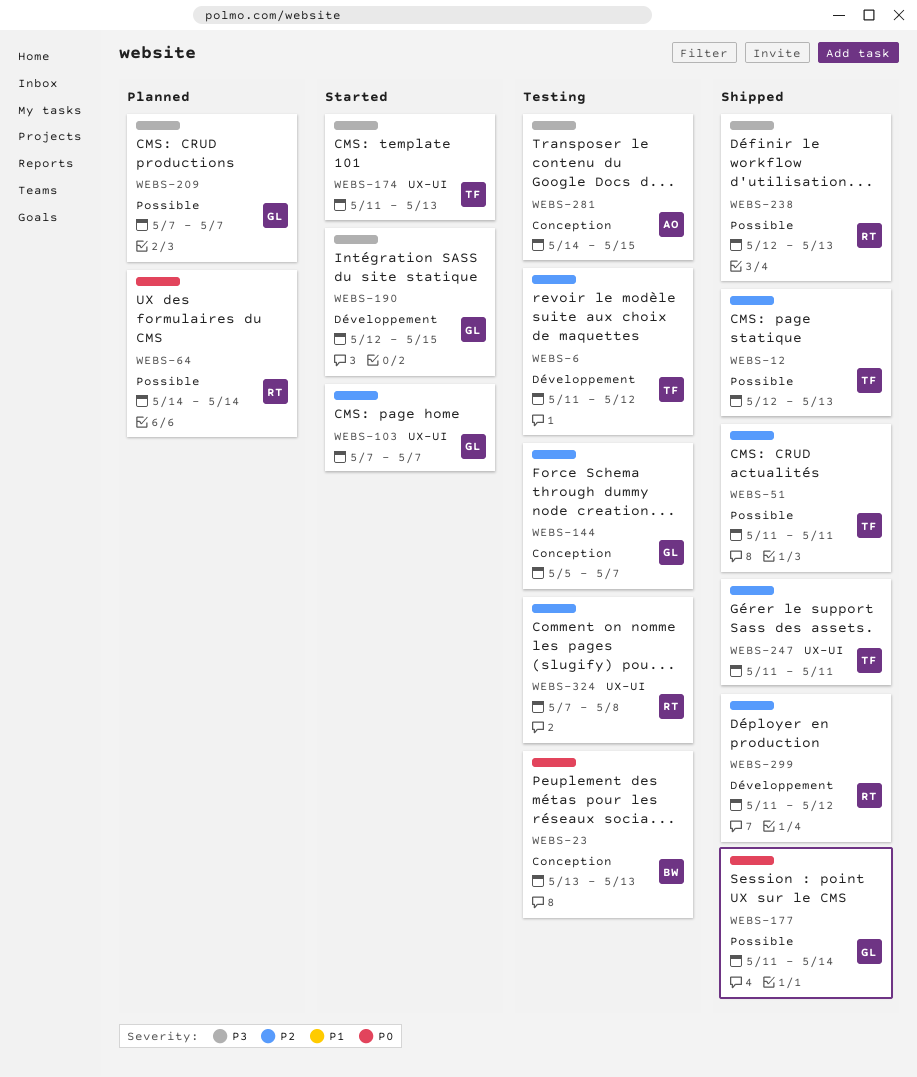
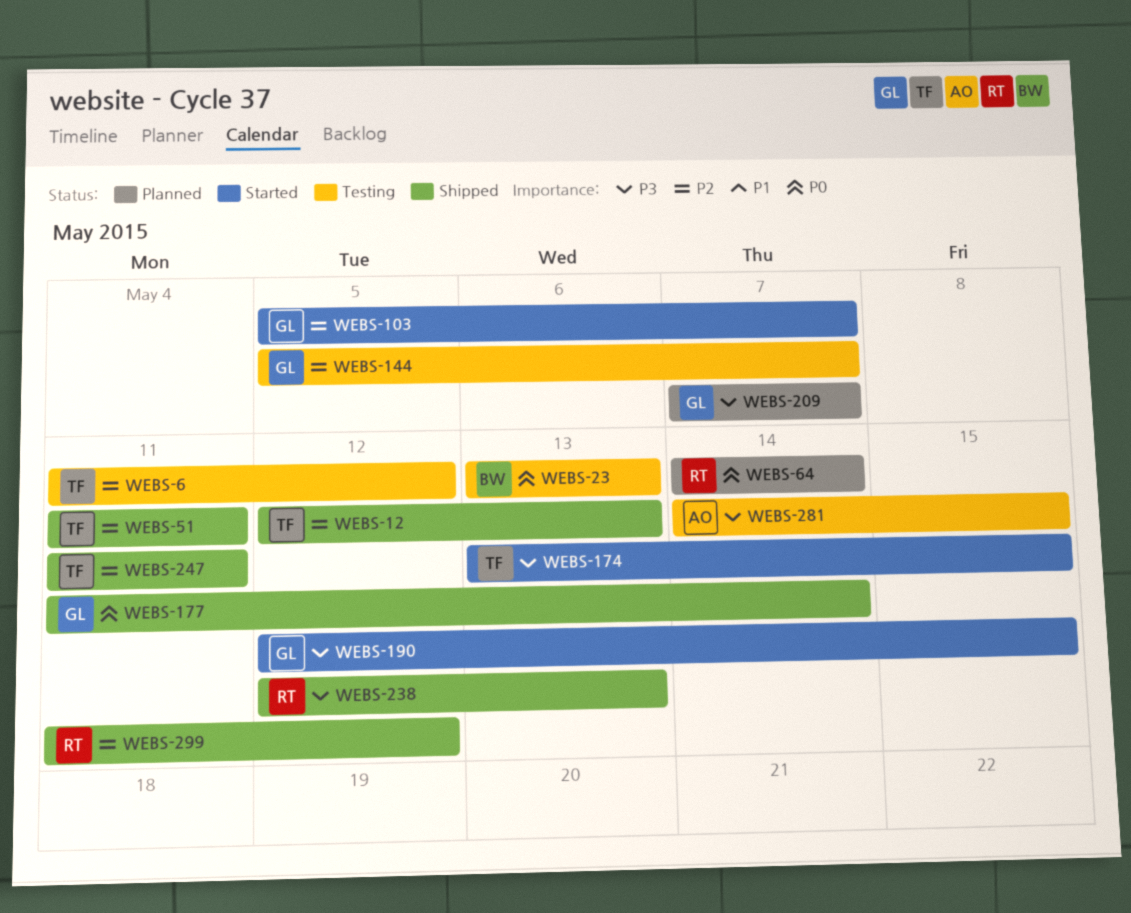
WEBS-103, start: May 7 -> May 5
WEBS-174, start: May 11 -> May 13
WEBS-174, due: May 13 -> May 15
WEBS-324: present -> none

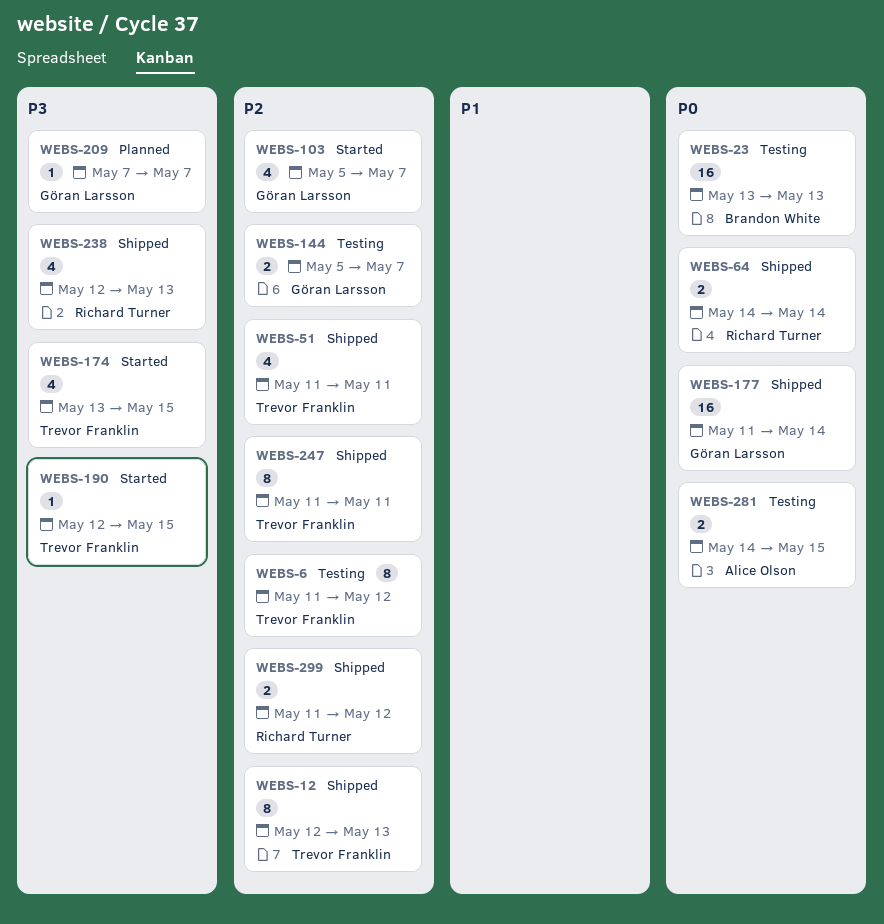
WEBS-64, status: Planned -> Shipped
WEBS-190, owner: Göran Larsson -> Trevor Franklin
WEBS-281, priority: P3 -> P0

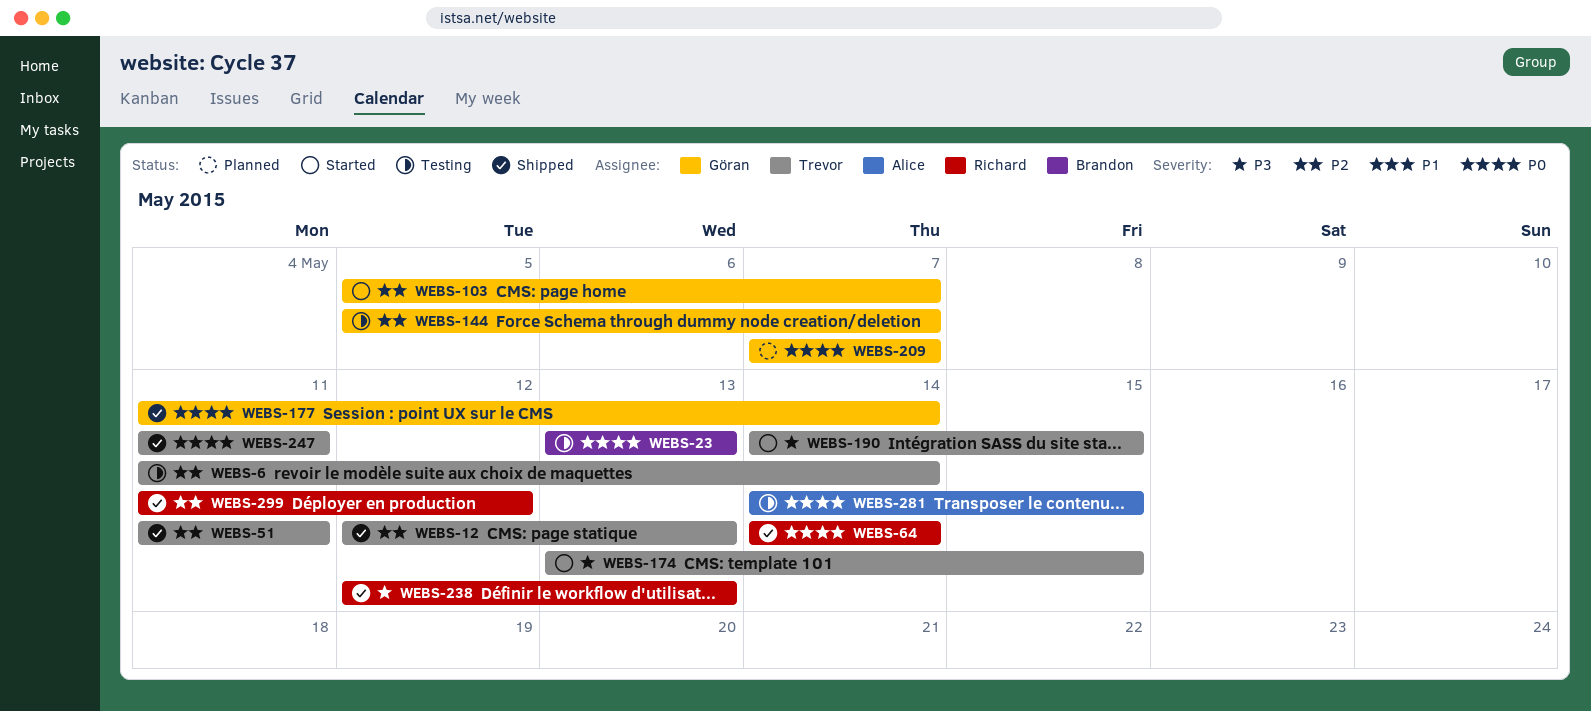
WEBS-6, due: May 12 -> May 14
WEBS-190, start: May 12 -> May 14
WEBS-209, priority: P3 -> P0
WEBS-247, priority: P2 -> P0

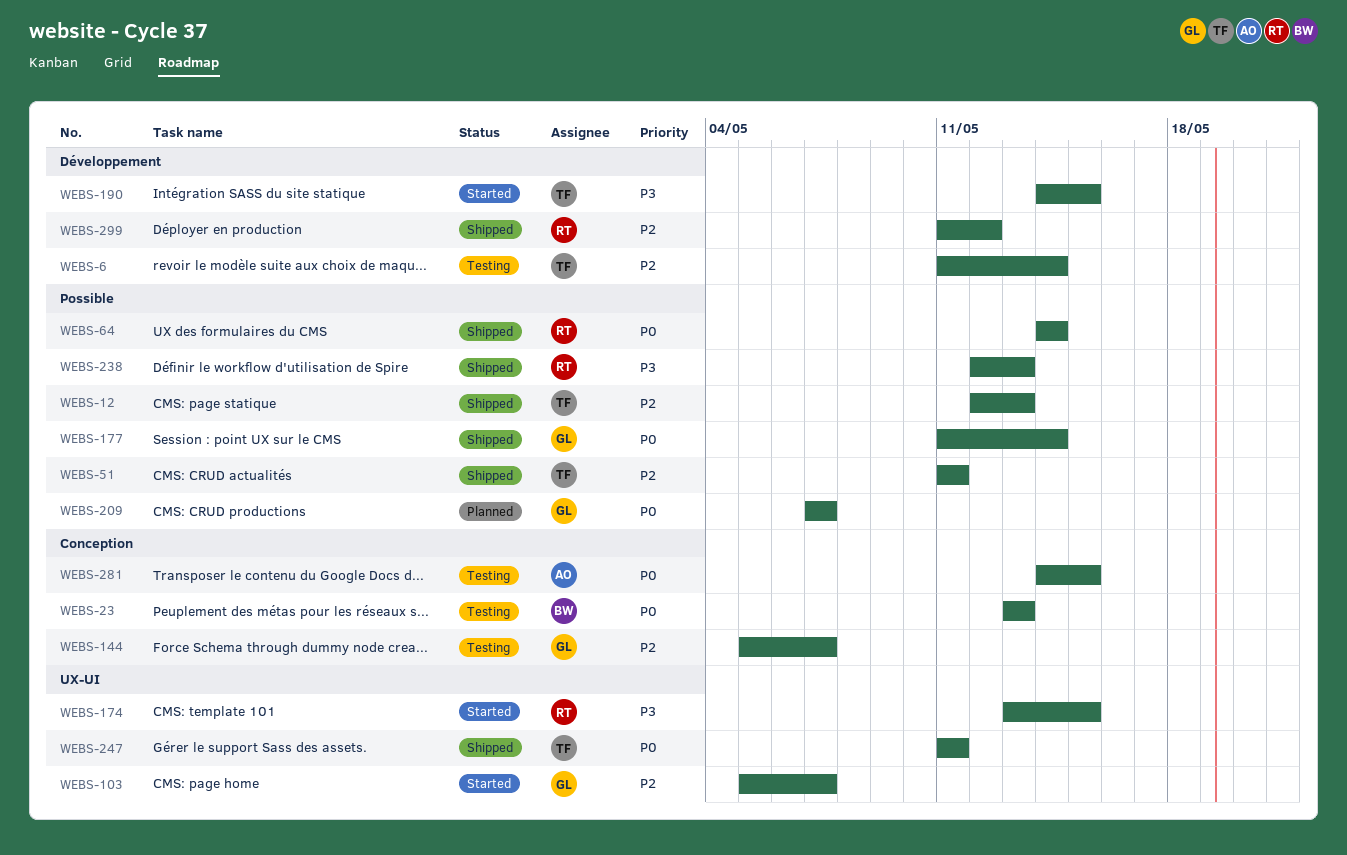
WEBS-174, owner: Trevor -> Richard

